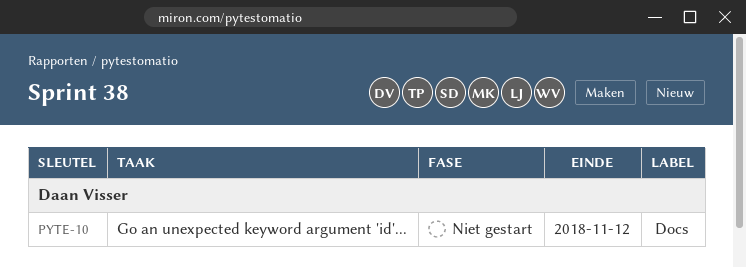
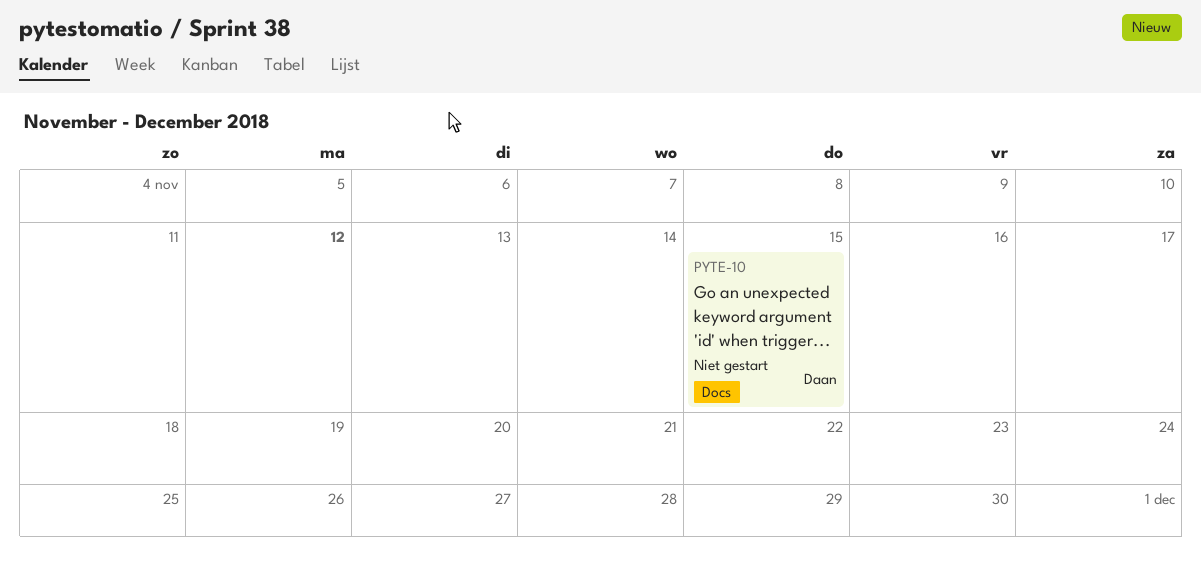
PYTE-10, due: Nov 12 -> Nov 15

